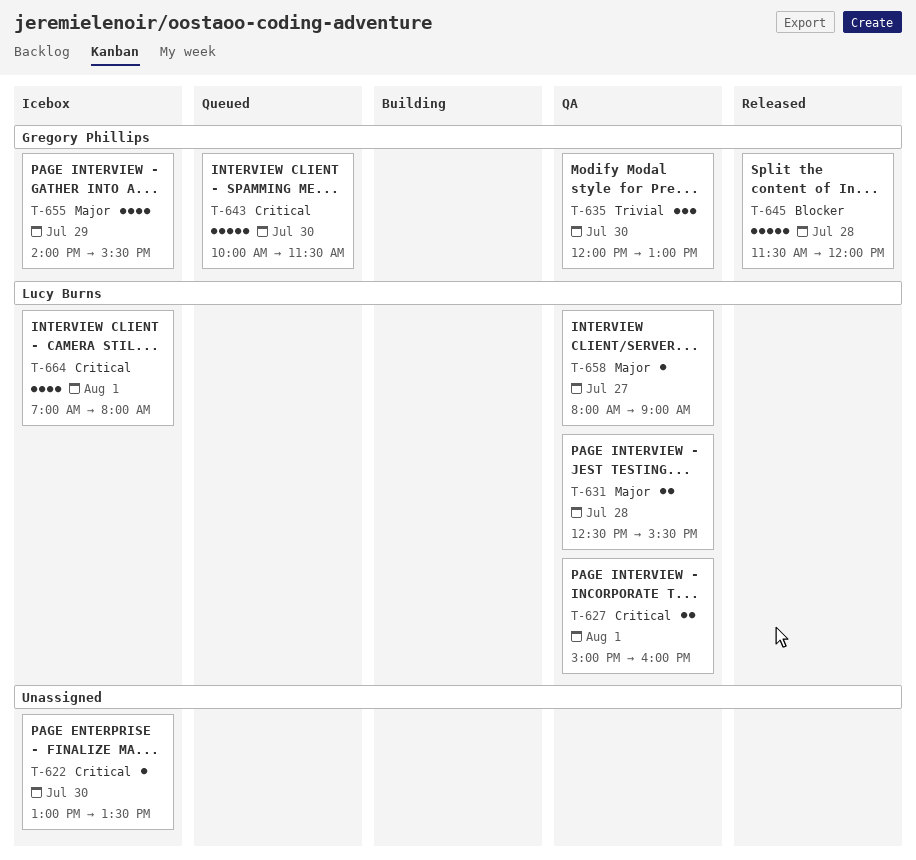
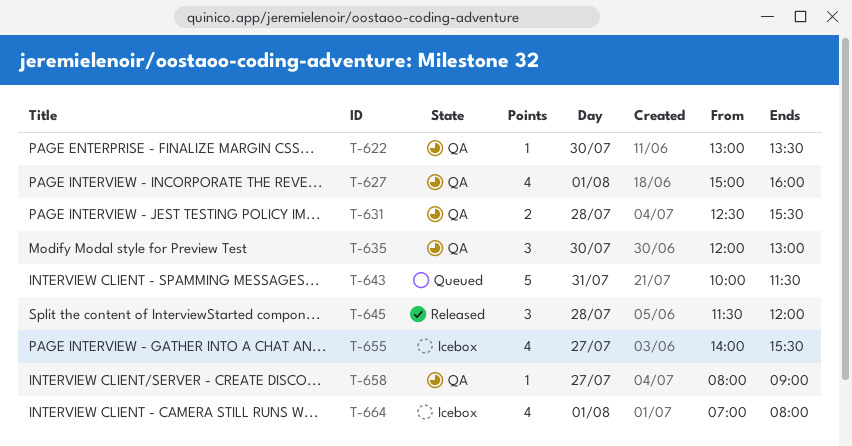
T-622, status: Icebox -> QA
T-627, estimate: 2 -> 4
T-643, day: Jul 30 -> Jul 31
T-645, estimate: 5 -> 3
T-655, day: Jul 29 -> Jul 27

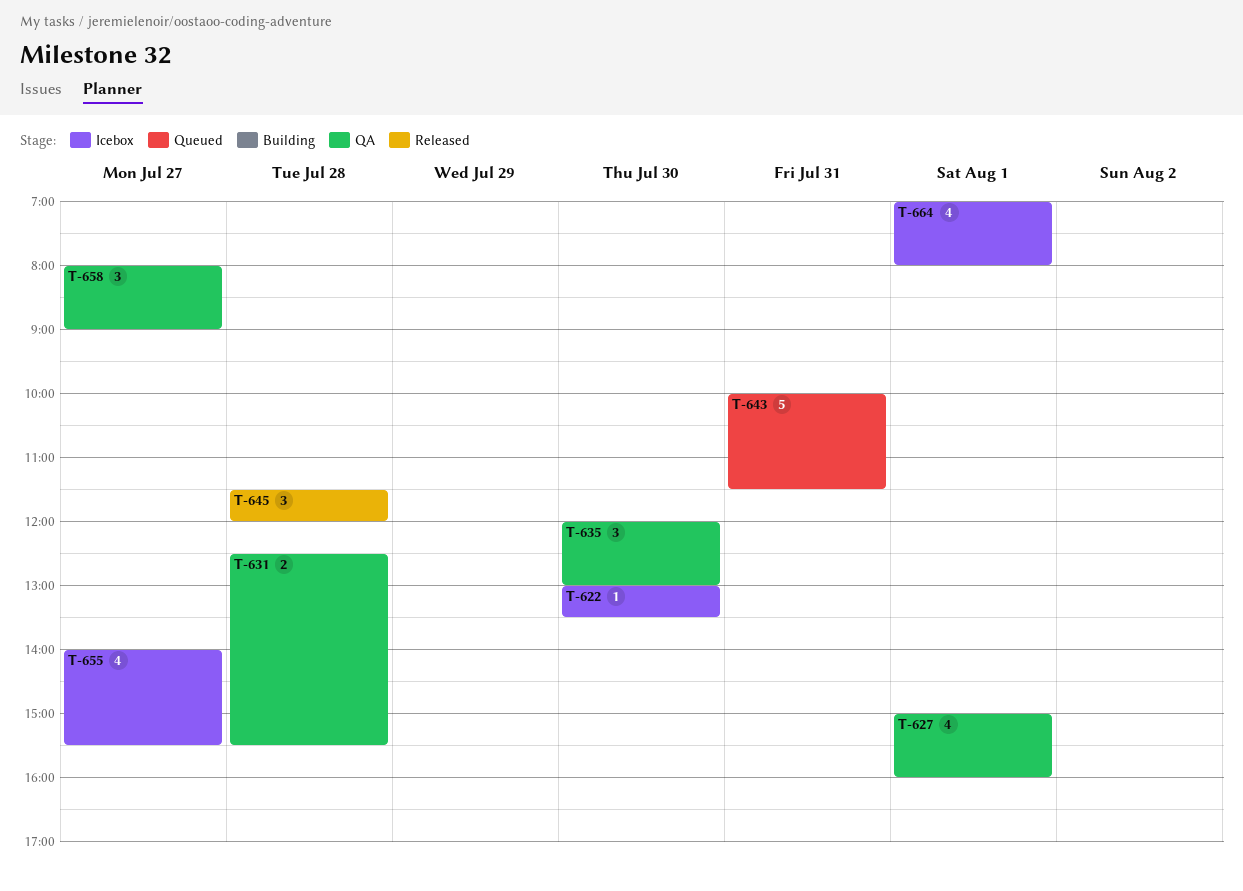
T-622, status: QA -> Icebox
T-658, estimate: 1 -> 3

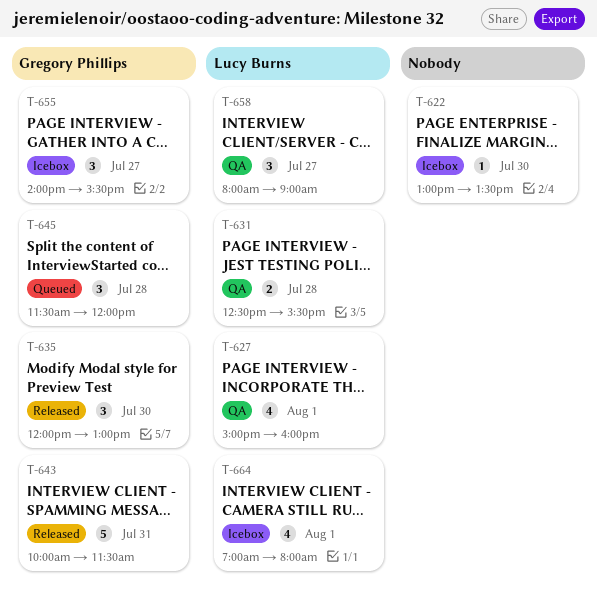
T-635, status: QA -> Released
T-643, status: Queued -> Released
T-645, status: Released -> Queued
T-655, estimate: 4 -> 3

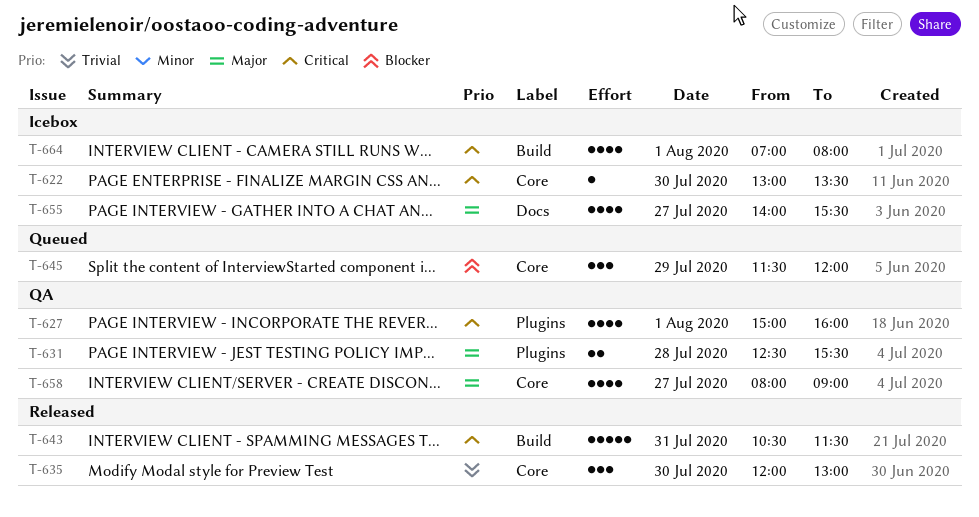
T-643, begins: 10:00 -> 10:30
T-645, day: Jul 28 -> Jul 29
T-655, estimate: 3 -> 4
T-658, estimate: 3 -> 4

